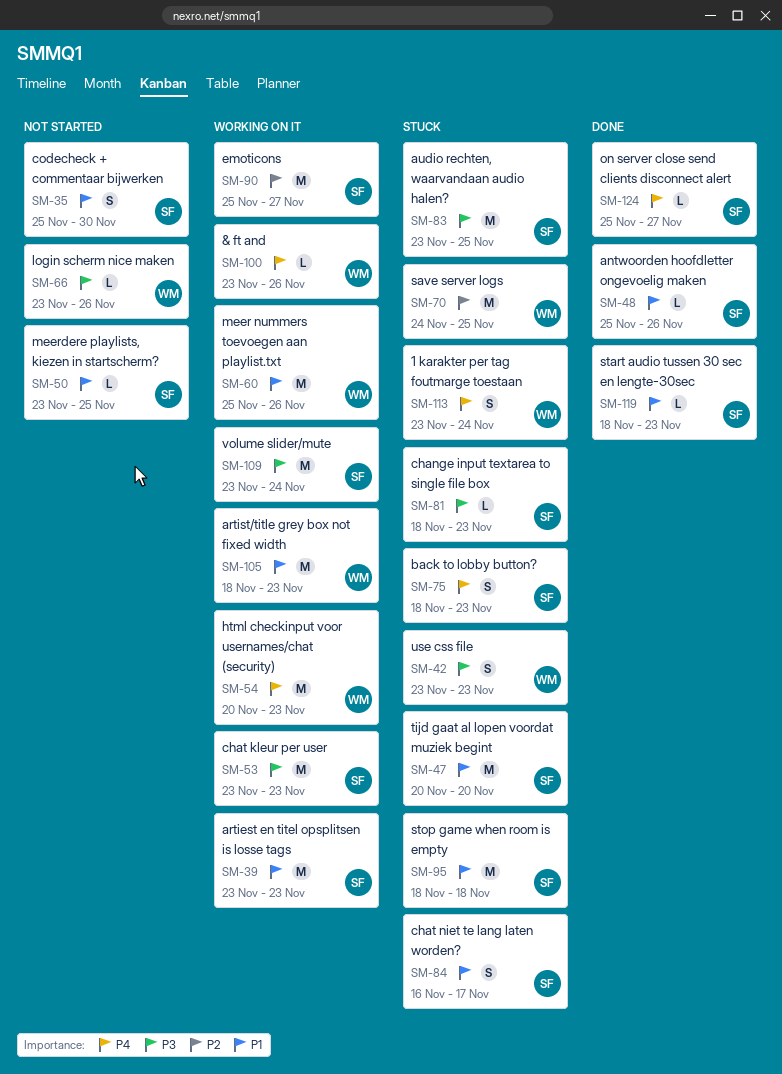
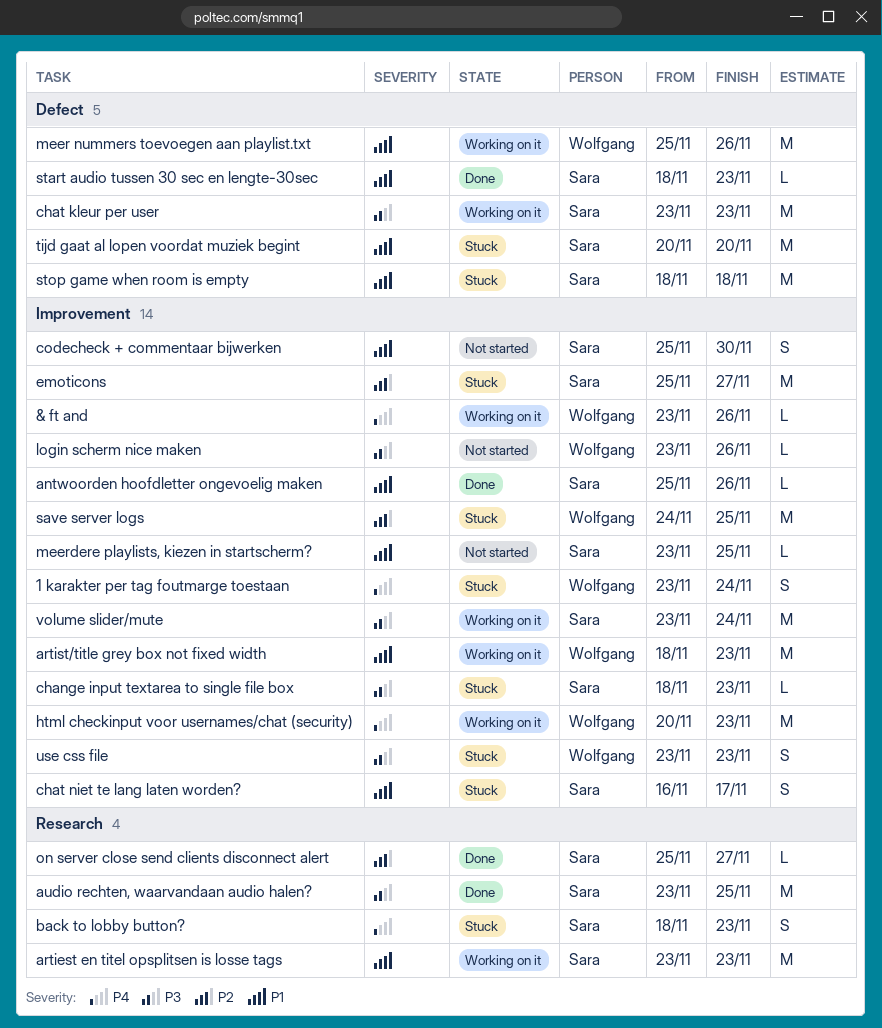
audio rechten, waarvandaan audio halen?, status: Stuck -> Done
emoticons, status: Working on it -> Stuck
on server close send clients disconnect alert, priority: P4 -> P2

